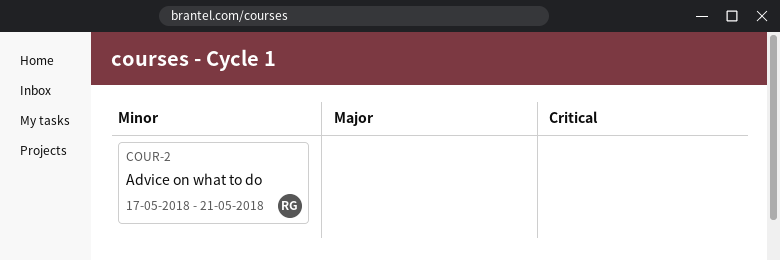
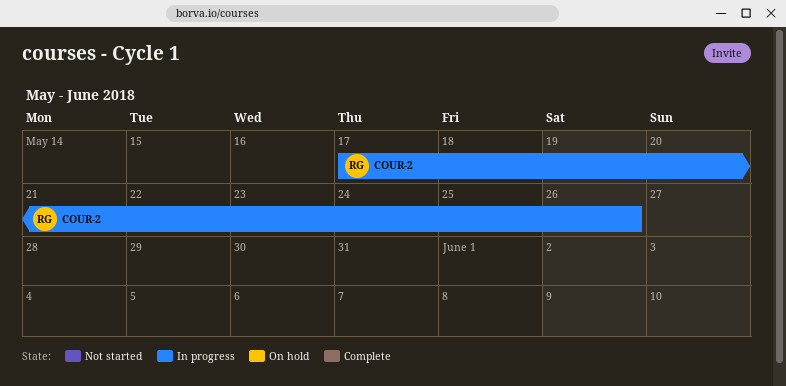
COUR-2, due: May 21 -> May 26

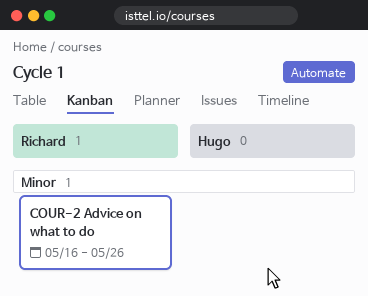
COUR-2, start: May 17 -> May 16

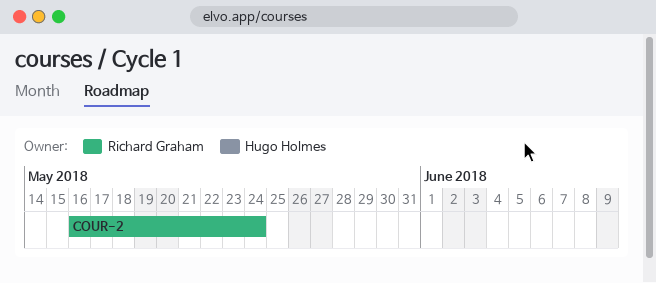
COUR-2, due: May 26 -> May 24

